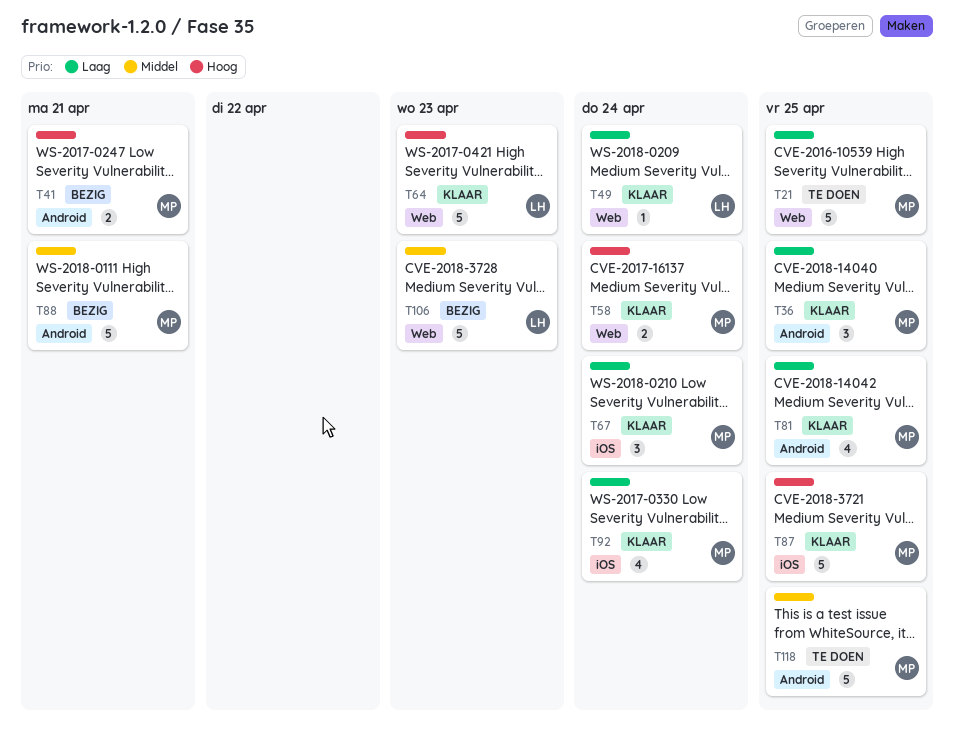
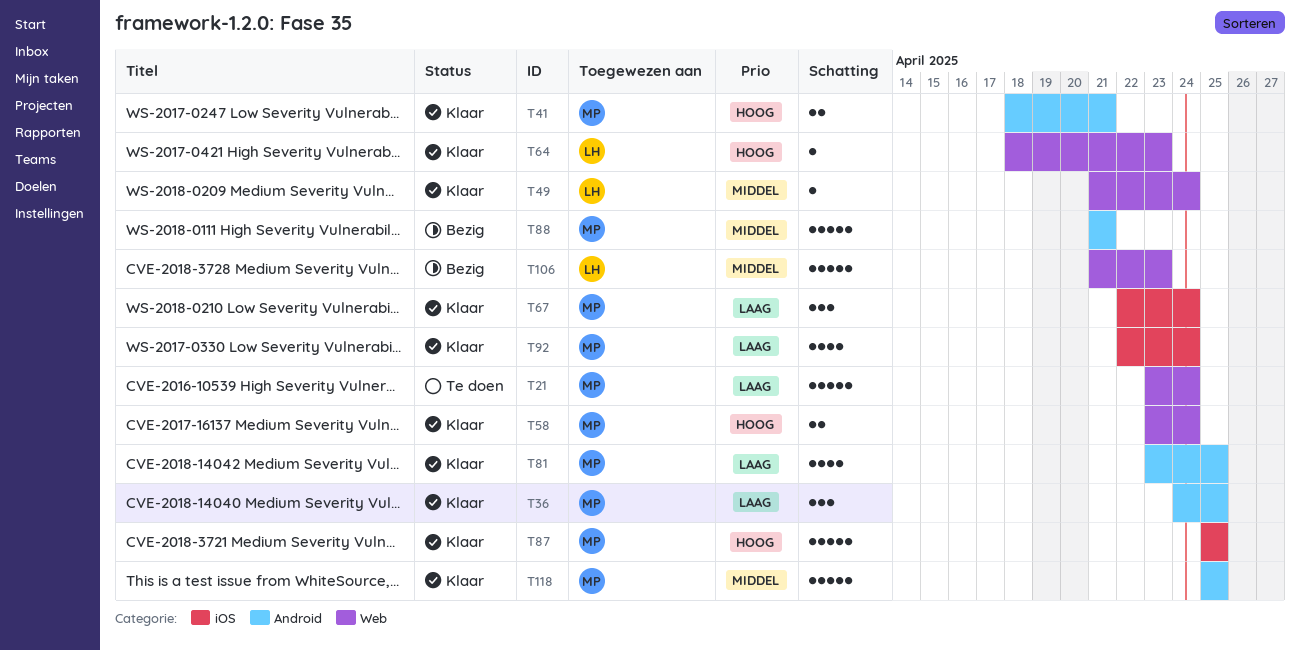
T21, due: Apr 25 -> Apr 24
T41, status: Bezig -> Klaar
T49, priority: Laag -> Middel
T64, estimate: 5 -> 1
T118, status: Te doen -> Klaar

